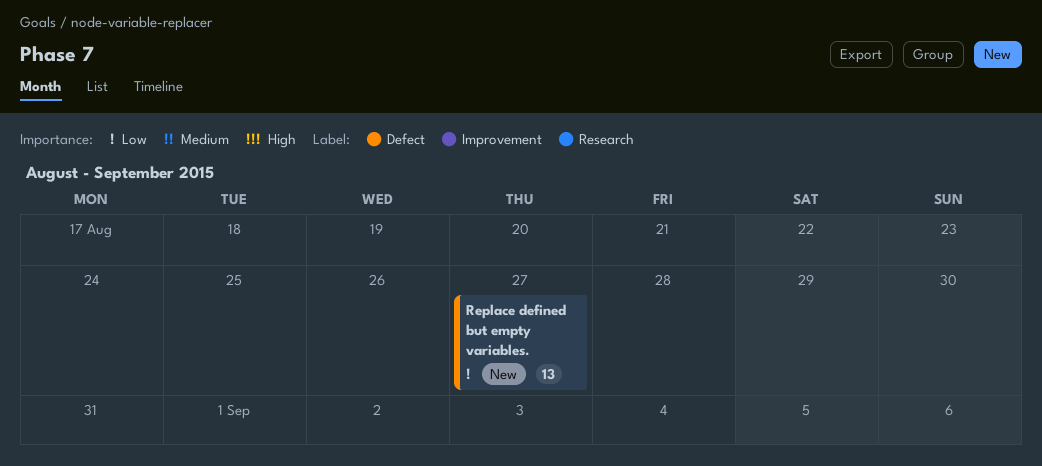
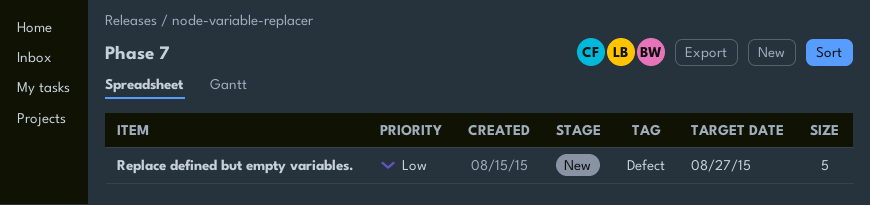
Replace defined but empty variables., estimate: 13 -> 5

